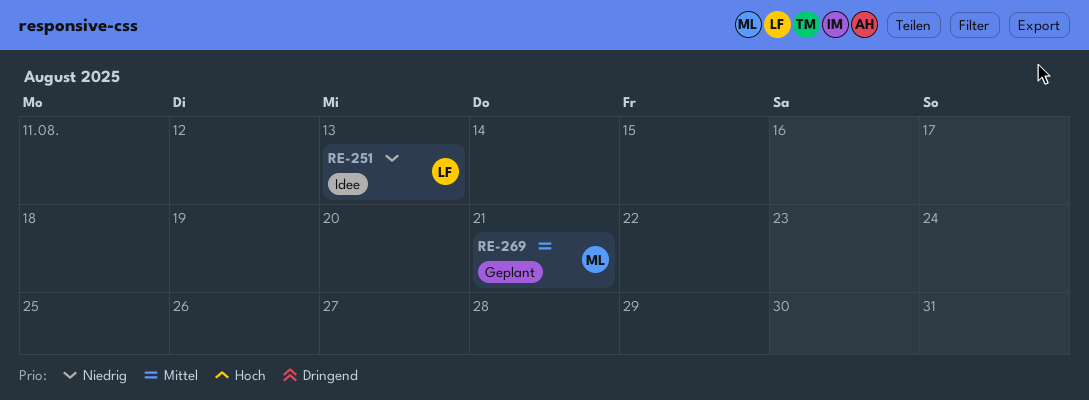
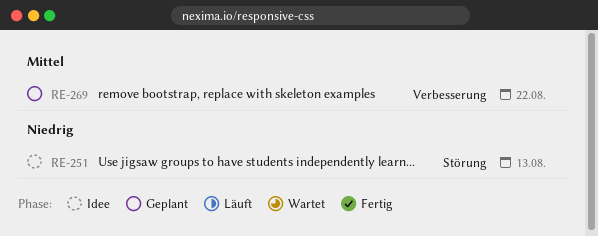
RE-269, due: Aug 21 -> Aug 22

